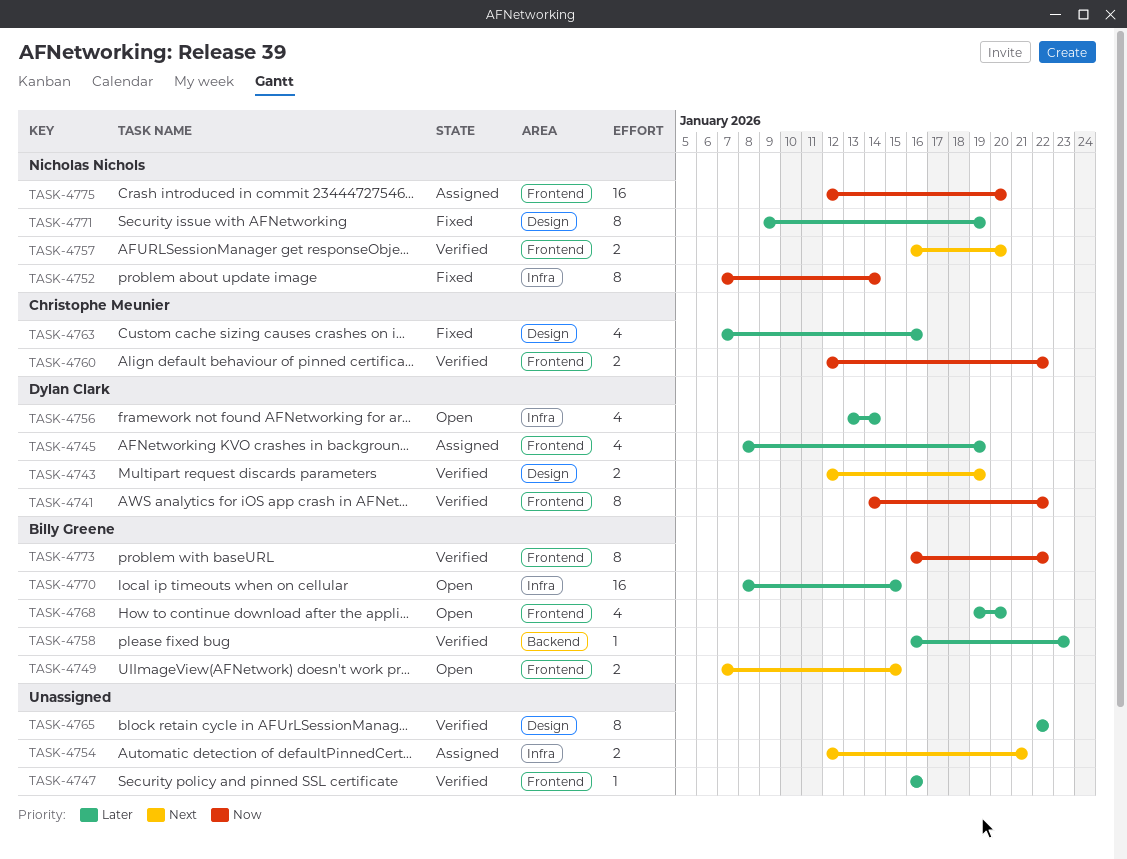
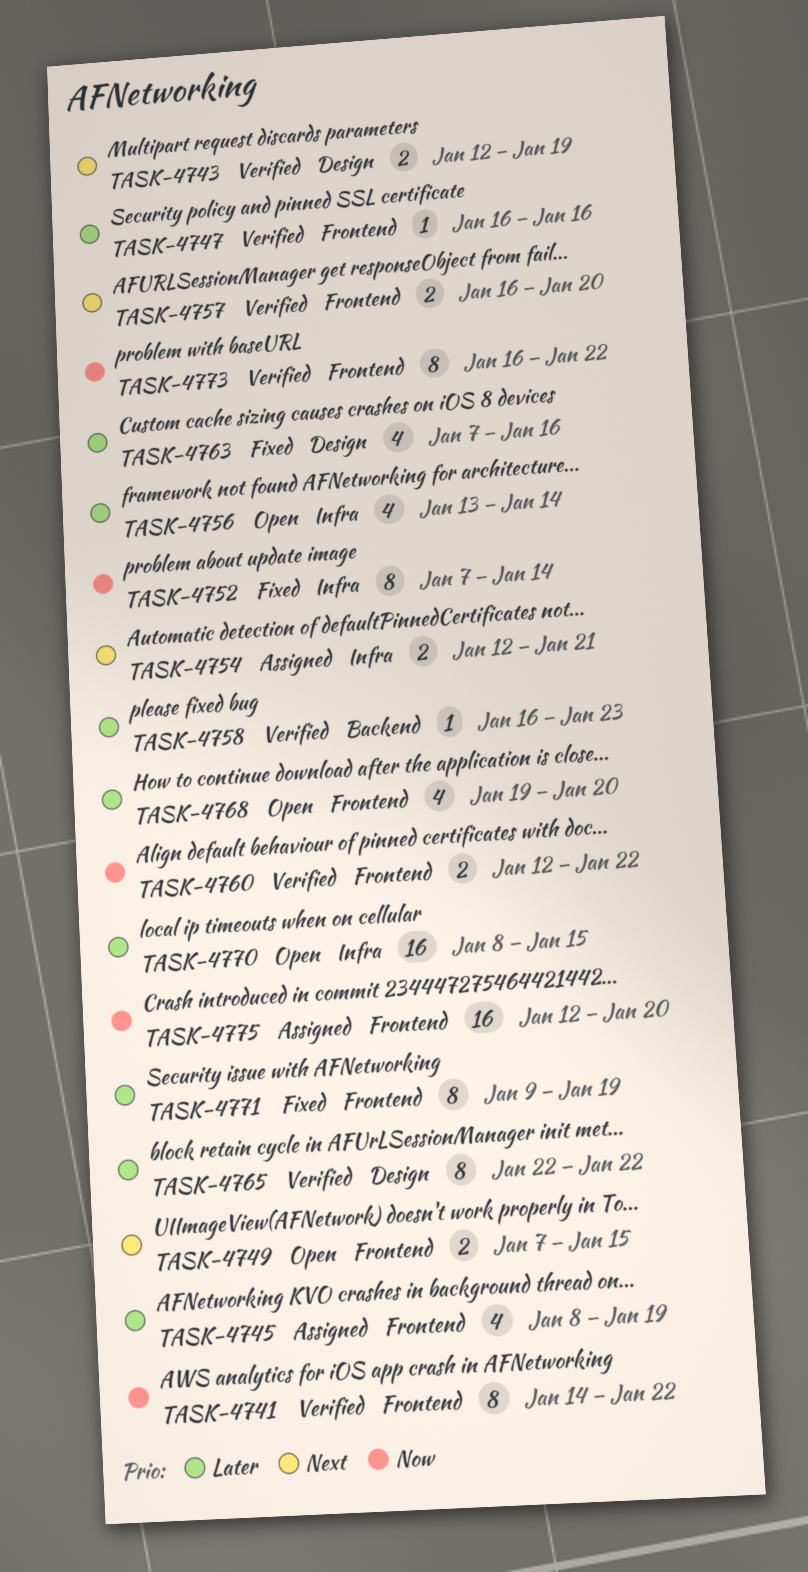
TASK-4771, label: Design -> Frontend

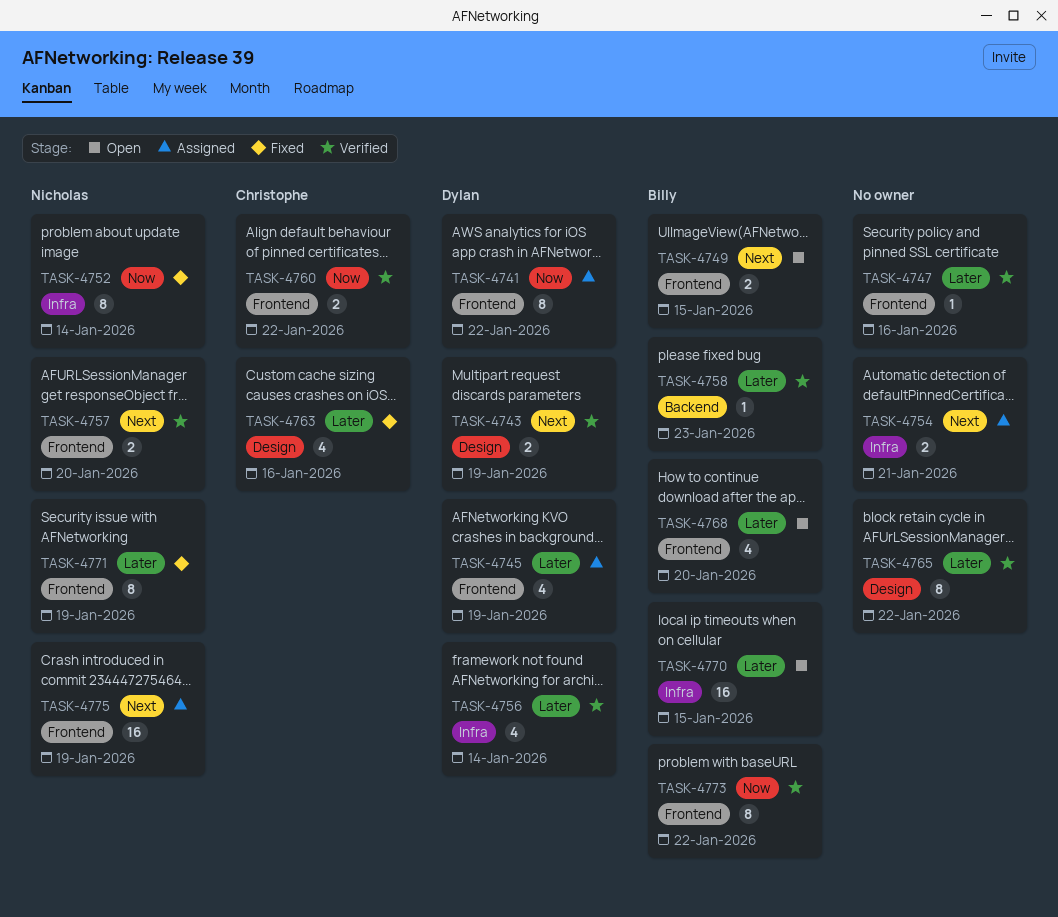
TASK-4741, status: Verified -> Assigned
TASK-4756, status: Open -> Verified
TASK-4775, priority: Now -> Next
TASK-4775, due: Jan 20 -> Jan 19

